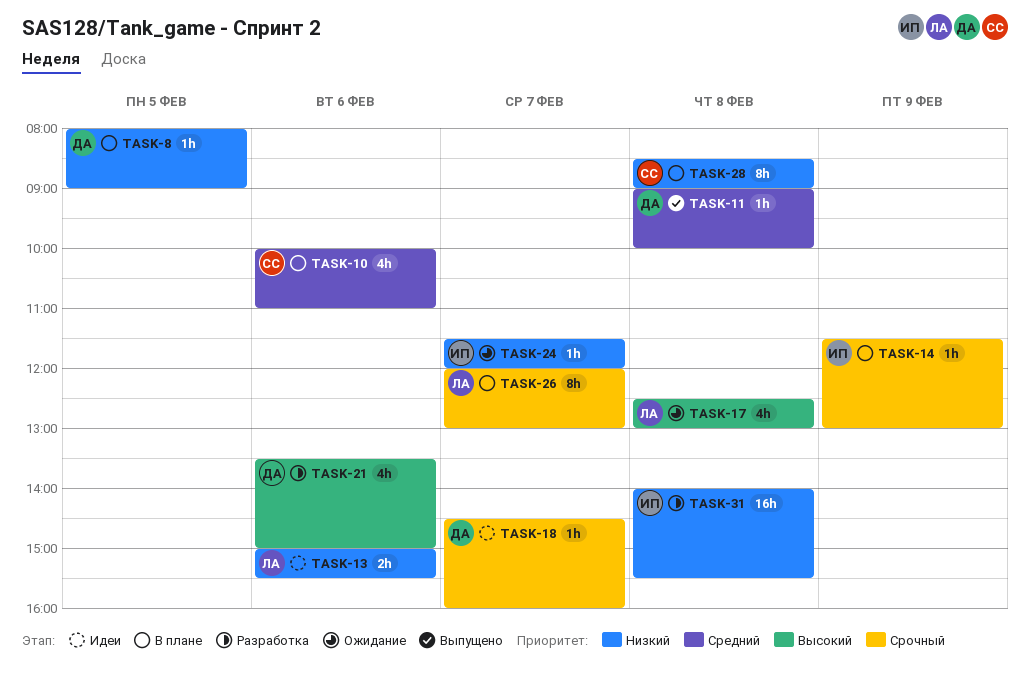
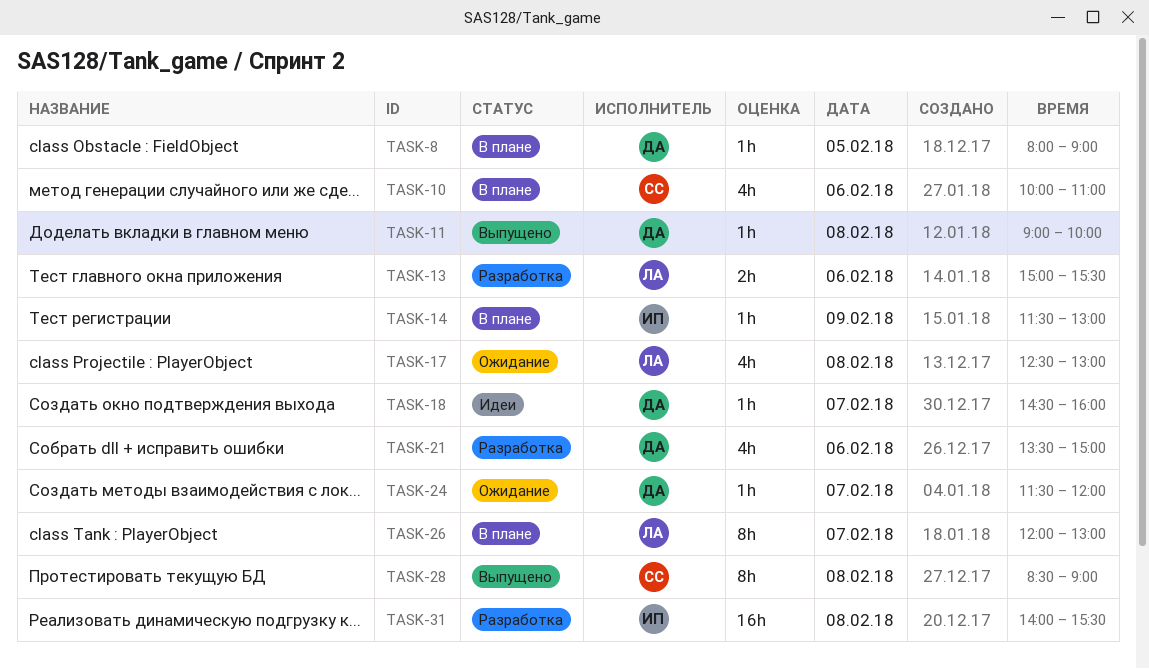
TASK-13, status: Идеи -> Разработка
TASK-24, owner: ИП -> ДА
TASK-28, status: В плане -> Выпущено

